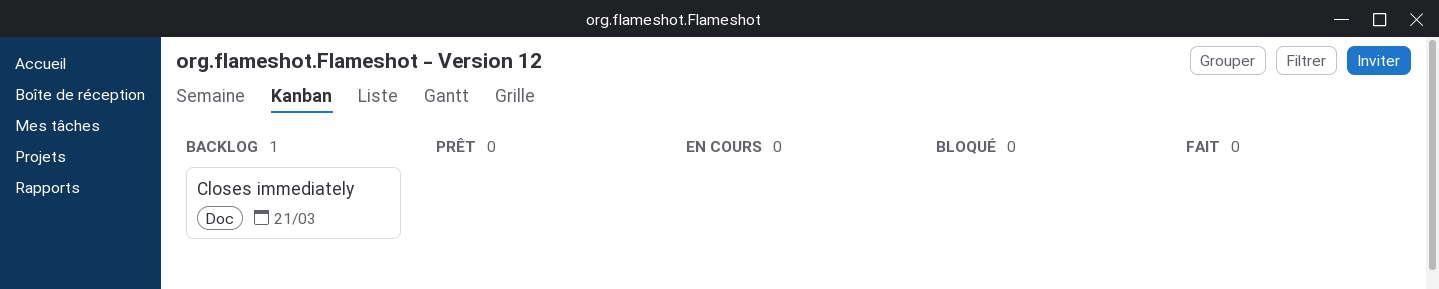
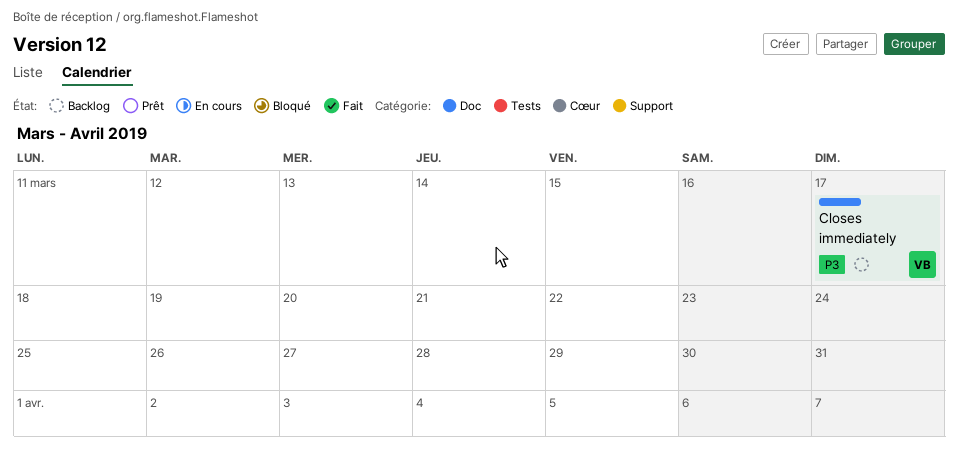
Closes immediately, due: Mar 21 -> Mar 17

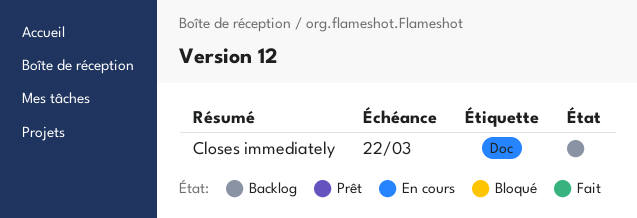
Closes immediately, due: Mar 17 -> Mar 22

